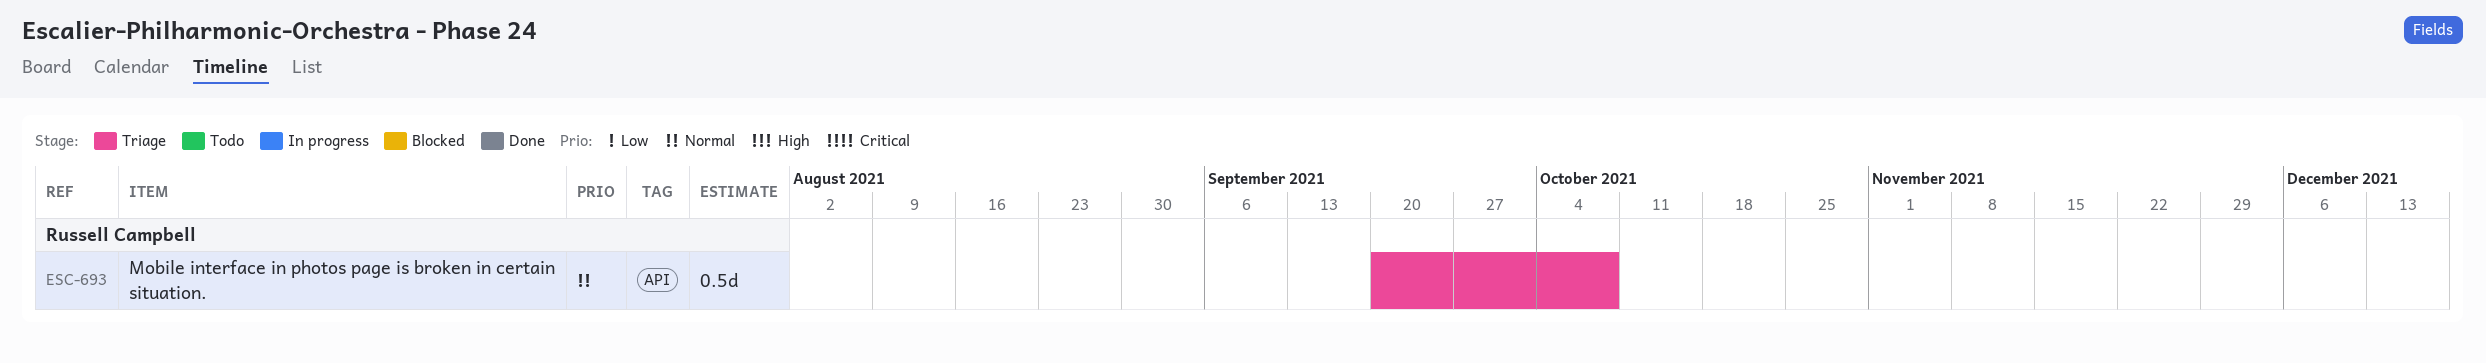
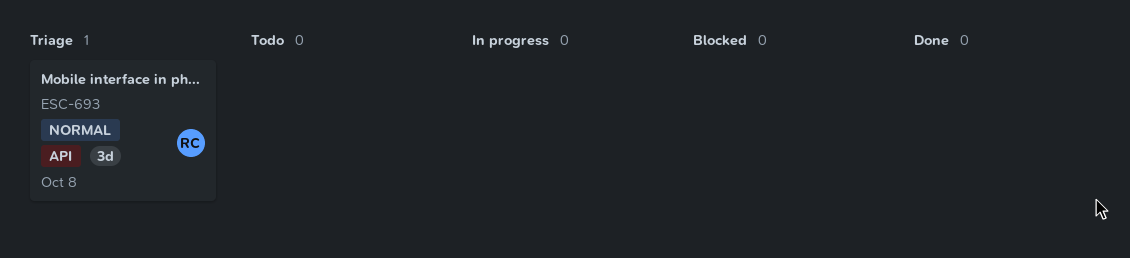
ESC-693, estimate: 0.5d -> 3d

